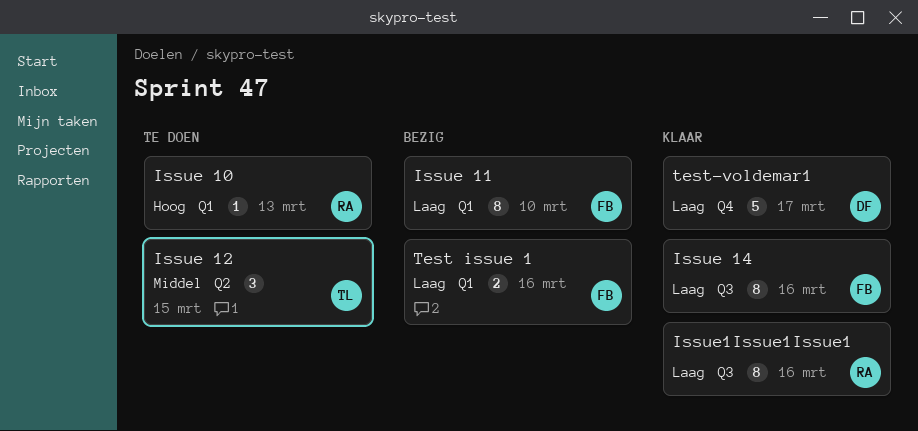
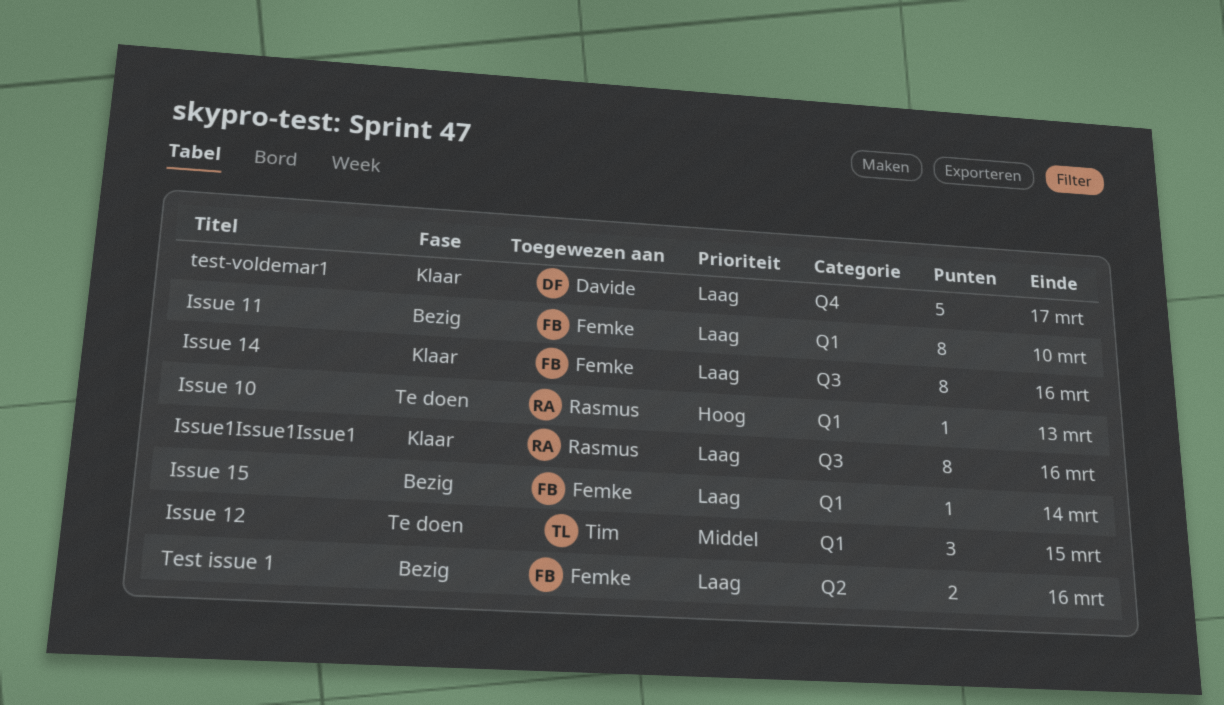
Issue 12, label: Q2 -> Q1
Issue 15: none -> present
Test issue 1, label: Q1 -> Q2

